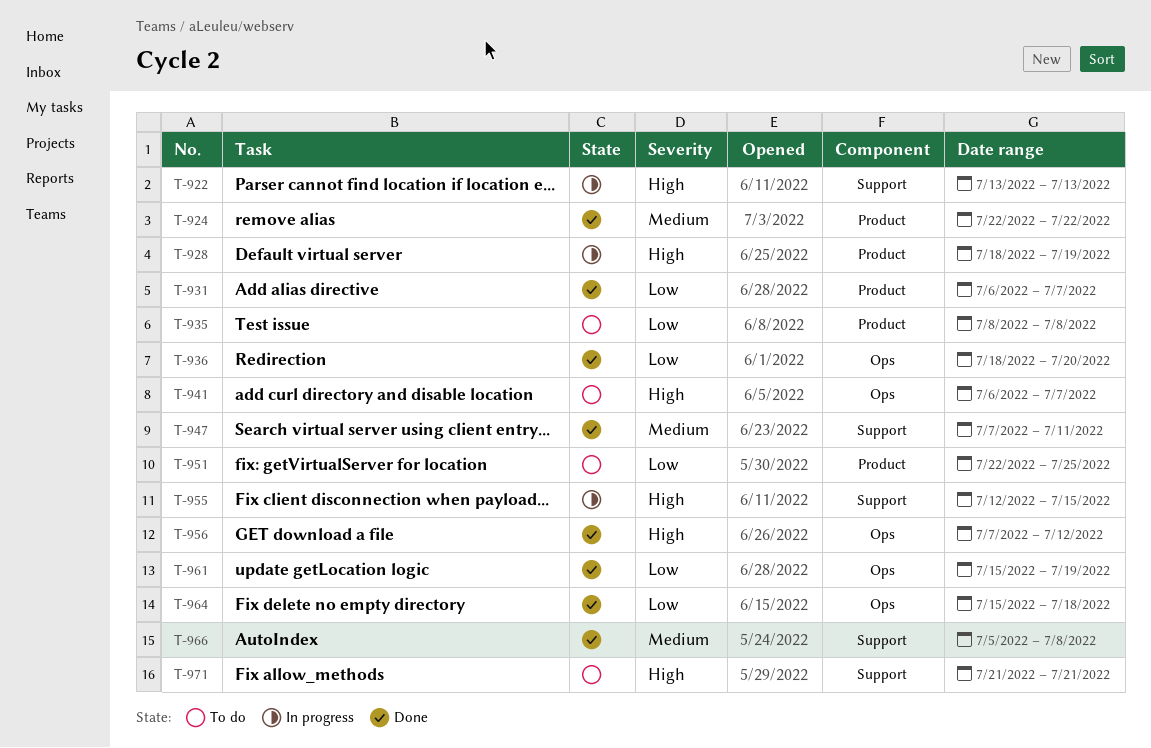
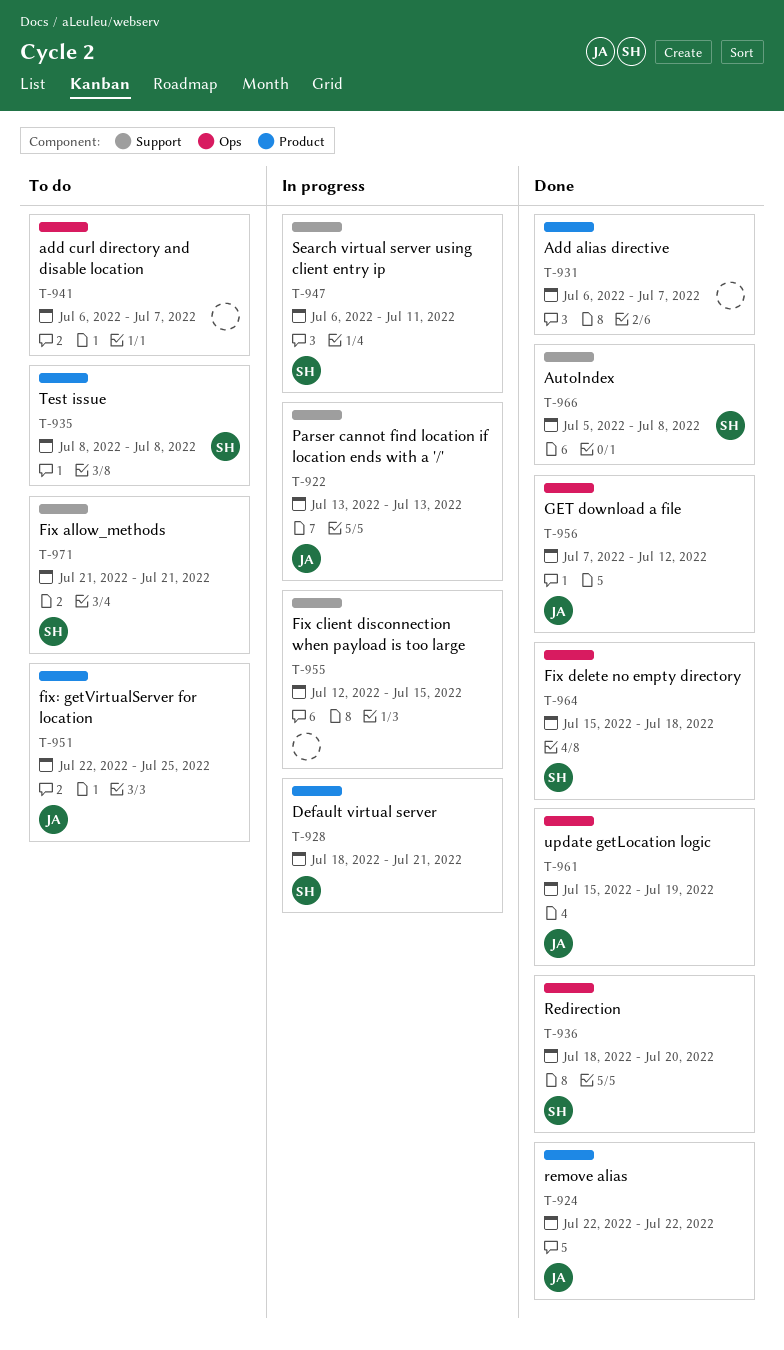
T-928, due: Jul 19 -> Jul 21
T-947, status: Done -> In progress
T-947, start: Jul 7 -> Jul 6

